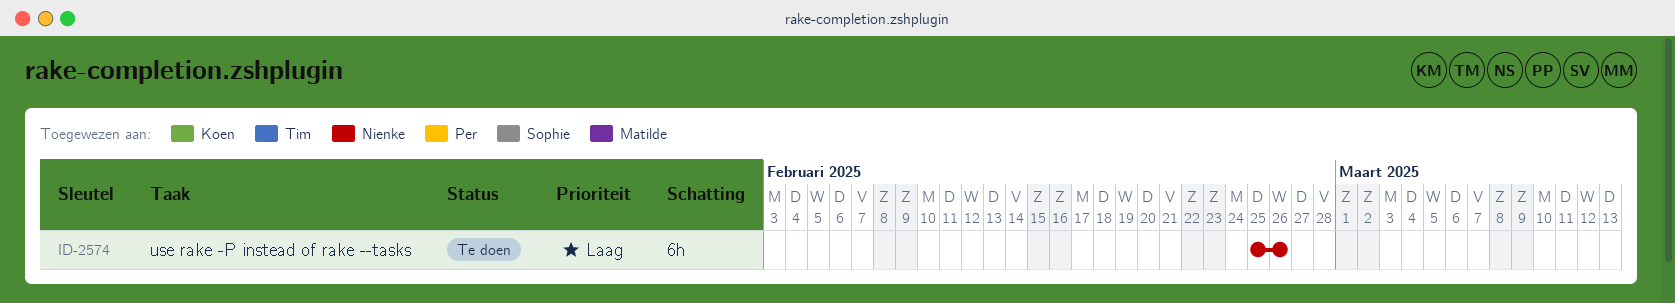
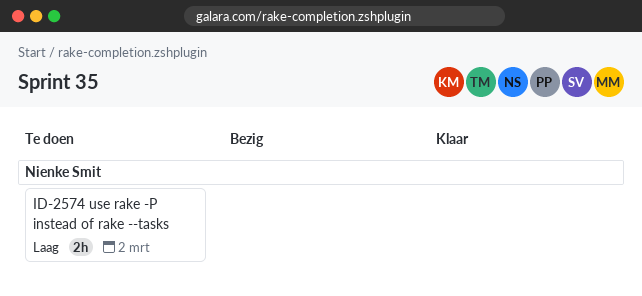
ID-2574, estimate: 6h -> 2h
ID-2574, due: Feb 26 -> Mar 2

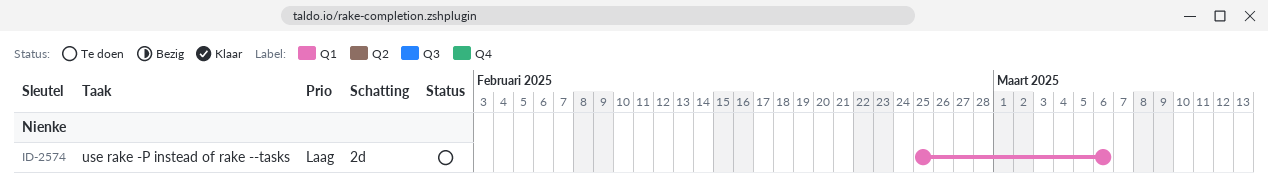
ID-2574, estimate: 2h -> 2d
ID-2574, due: Mar 2 -> Mar 6

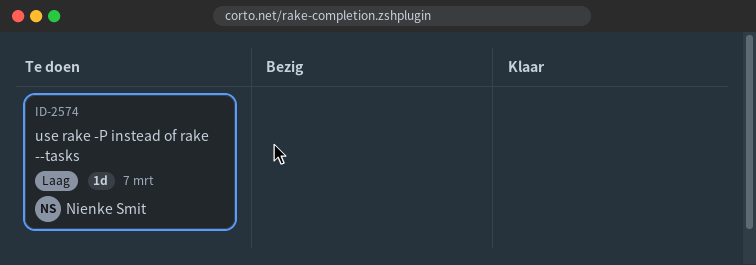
ID-2574, estimate: 2d -> 1d
ID-2574, due: Mar 6 -> Mar 7

